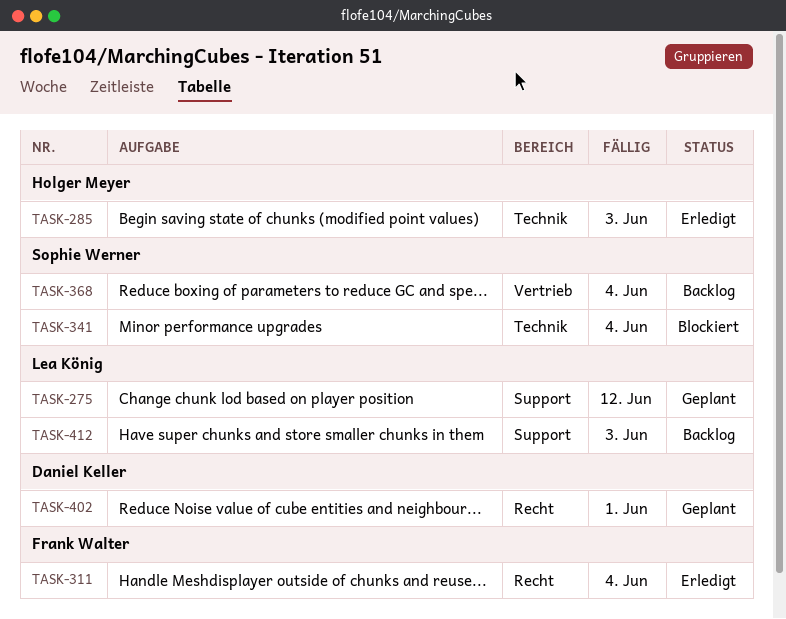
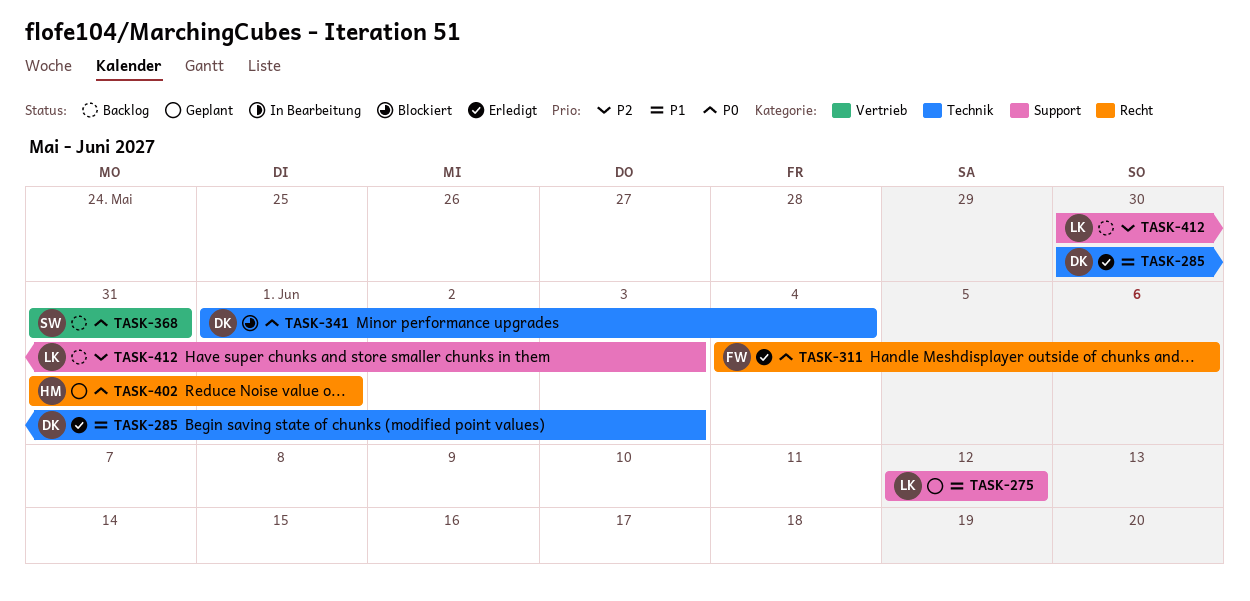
TASK-285, owner: Holger Meyer -> Daniel Keller
TASK-311, due: Jun 4 -> Jun 6
TASK-341, owner: Sophie Werner -> Daniel Keller
TASK-368, due: Jun 4 -> May 31
TASK-402, owner: Daniel Keller -> Holger Meyer

